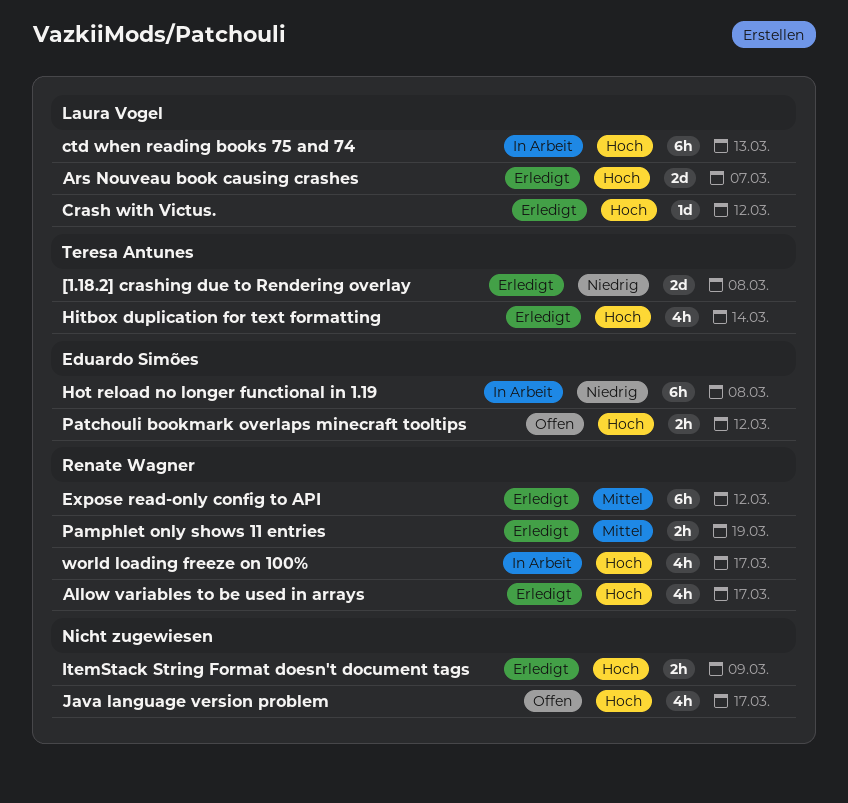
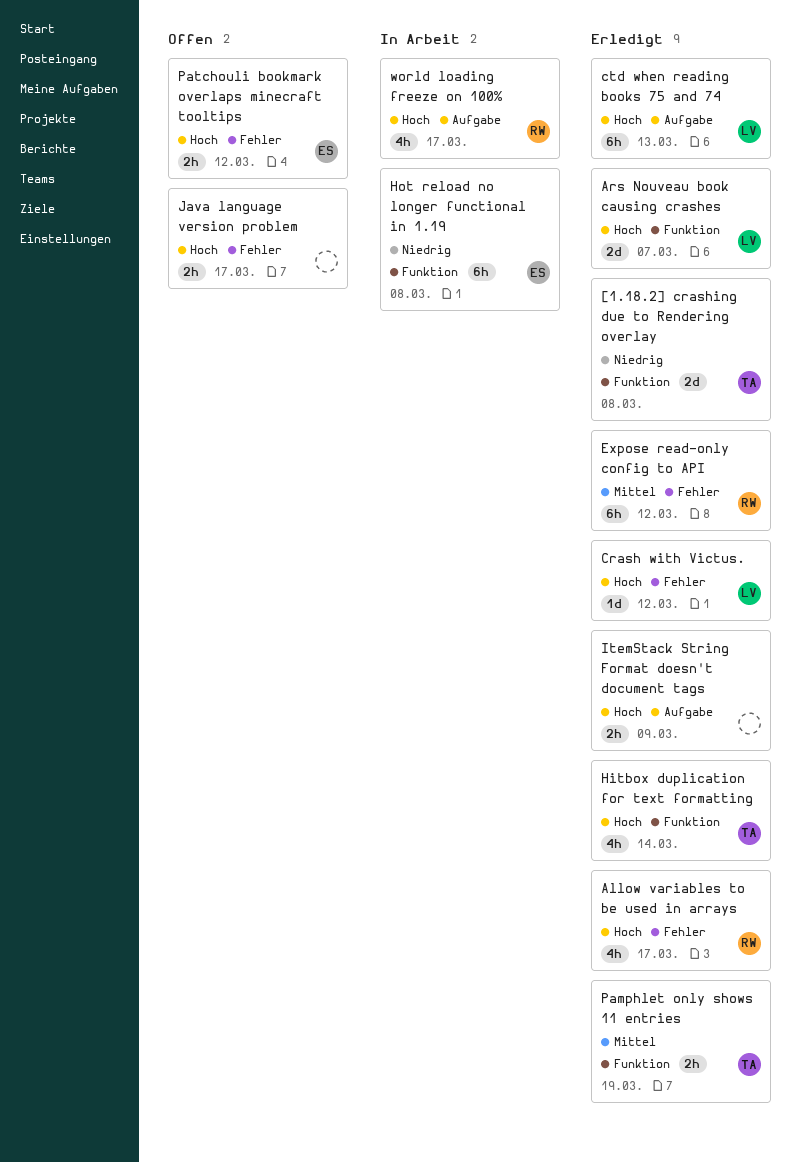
ctd when reading books 75 and 74, status: In Arbeit -> Erledigt
Java language version problem, estimate: 4h -> 2h
Pamphlet only shows 11 entries, owner: Renate Wagner -> Teresa Antunes

